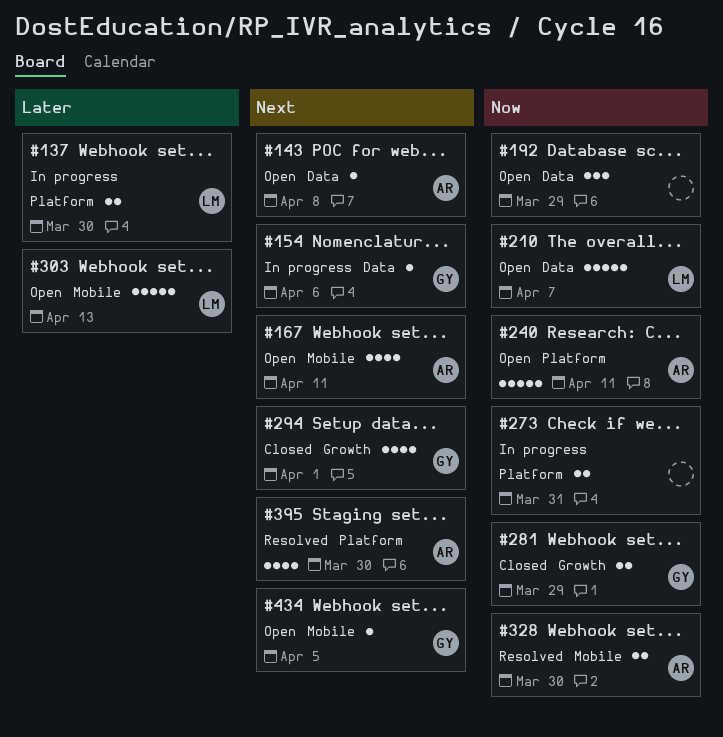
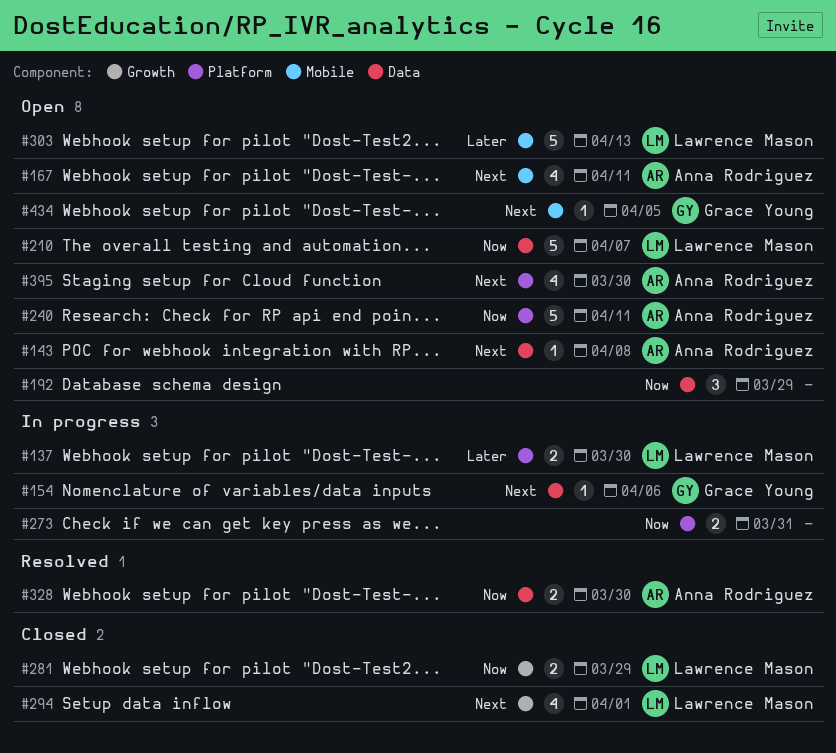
#281, owner: Grace Young -> Lawrence Mason
#294, owner: Grace Young -> Lawrence Mason
#328, label: Mobile -> Data
#395, status: Resolved -> Open

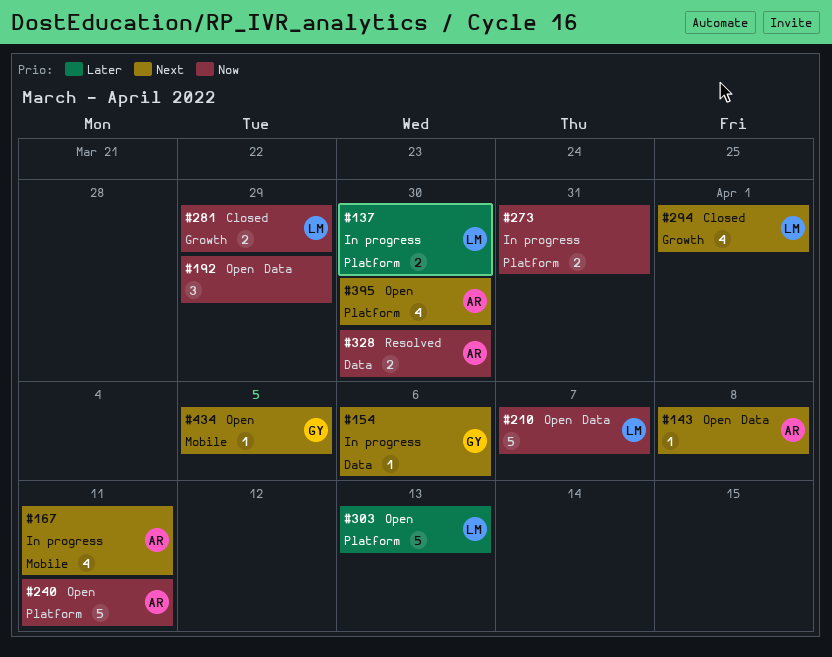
#167, status: Open -> In progress
#303, label: Mobile -> Platform

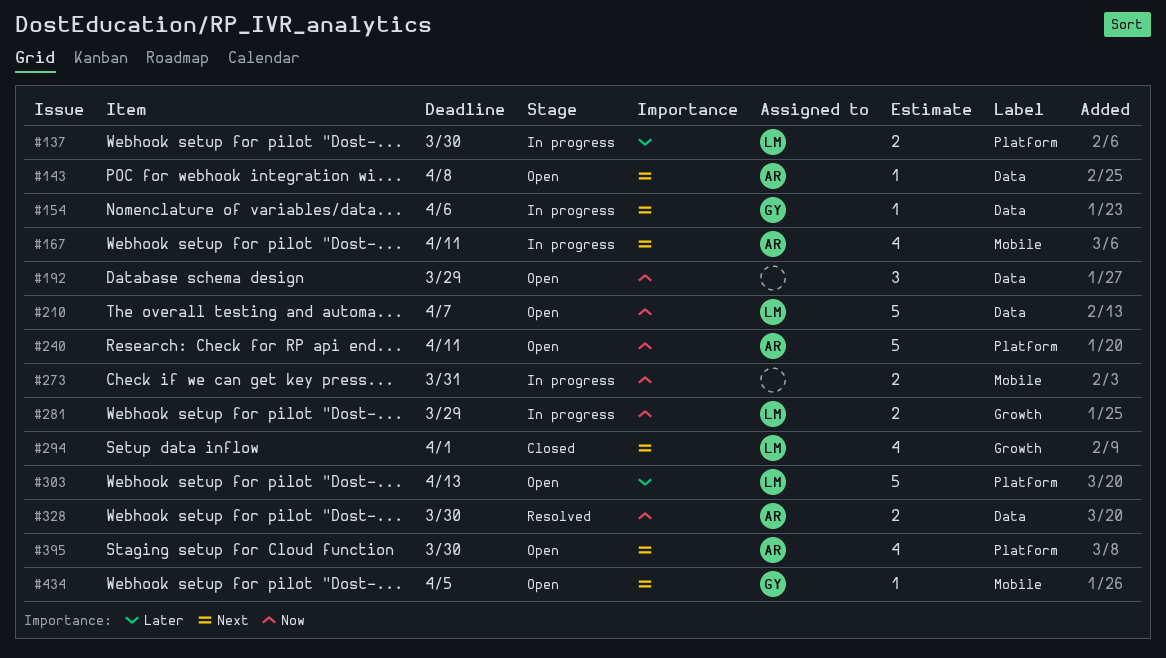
#273, label: Platform -> Mobile
#281, status: Closed -> In progress

